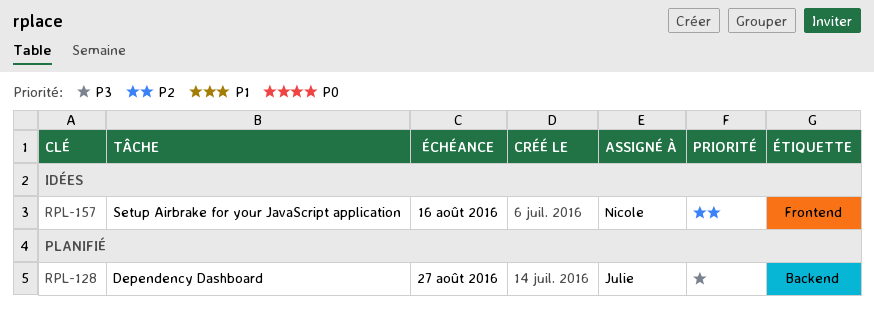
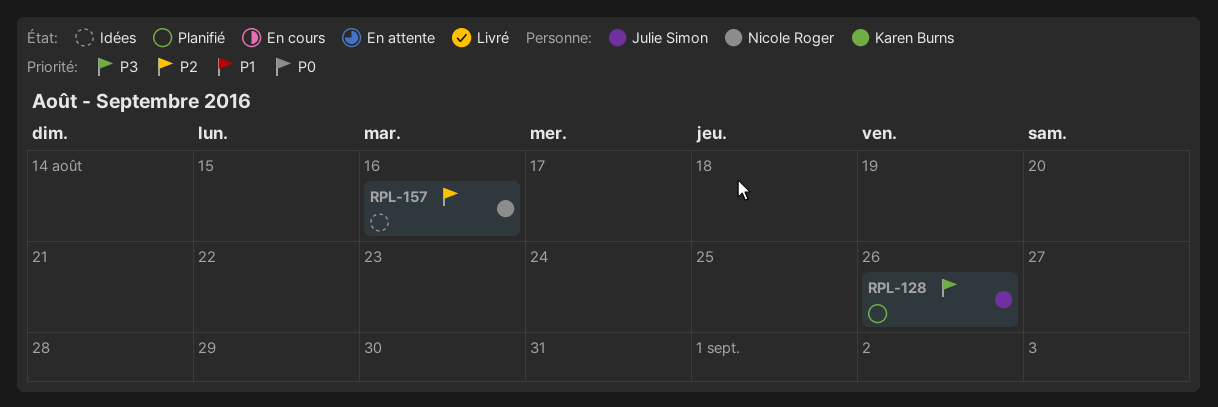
RPL-128, due: Aug 27 -> Aug 26

